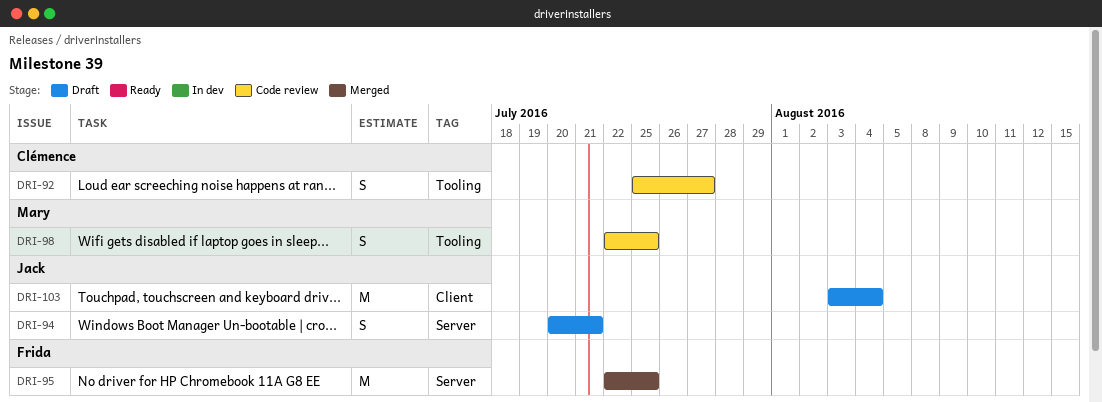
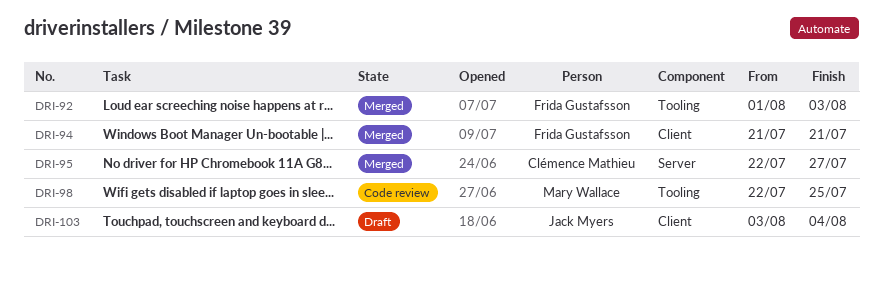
DRI-92, status: Code review -> Merged
DRI-92, owner: Clémence Mathieu -> Frida Gustafsson
DRI-92, start: Jul 25 -> Aug 1
DRI-92, due: Jul 27 -> Aug 3
DRI-94, status: Draft -> Merged
DRI-94, owner: Jack Myers -> Frida Gustafsson
DRI-94, label: Server -> Client
DRI-94, start: Jul 20 -> Jul 21
DRI-95, owner: Frida Gustafsson -> Clémence Mathieu
DRI-95, due: Jul 25 -> Jul 27

